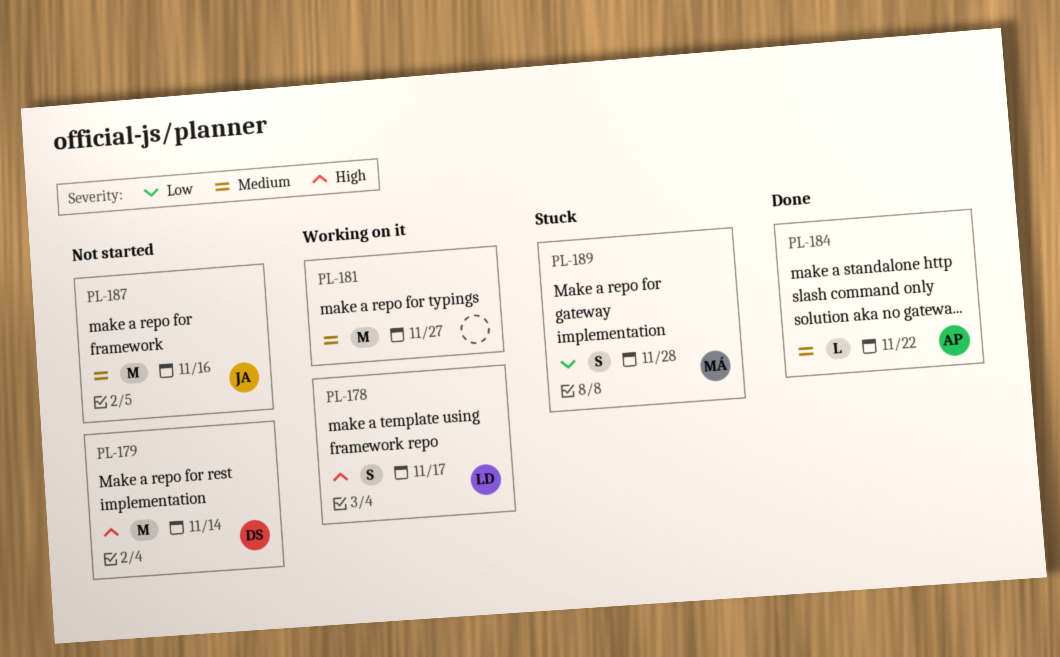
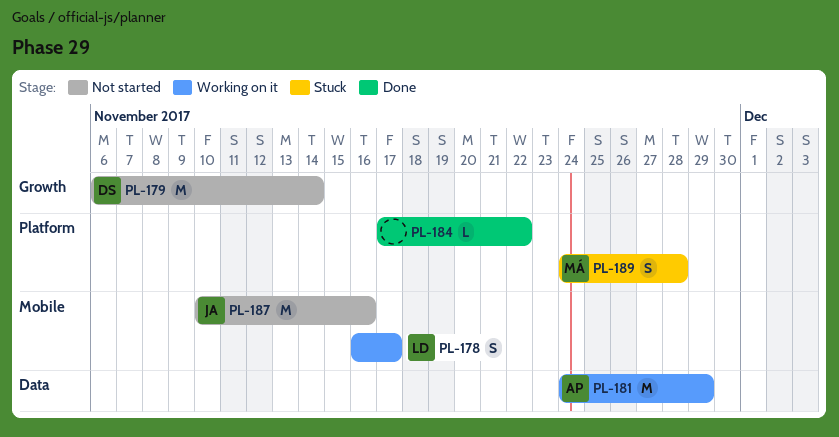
PL-181, owner: none -> AP
PL-181, due: Nov 27 -> Nov 29
PL-184, owner: AP -> none

